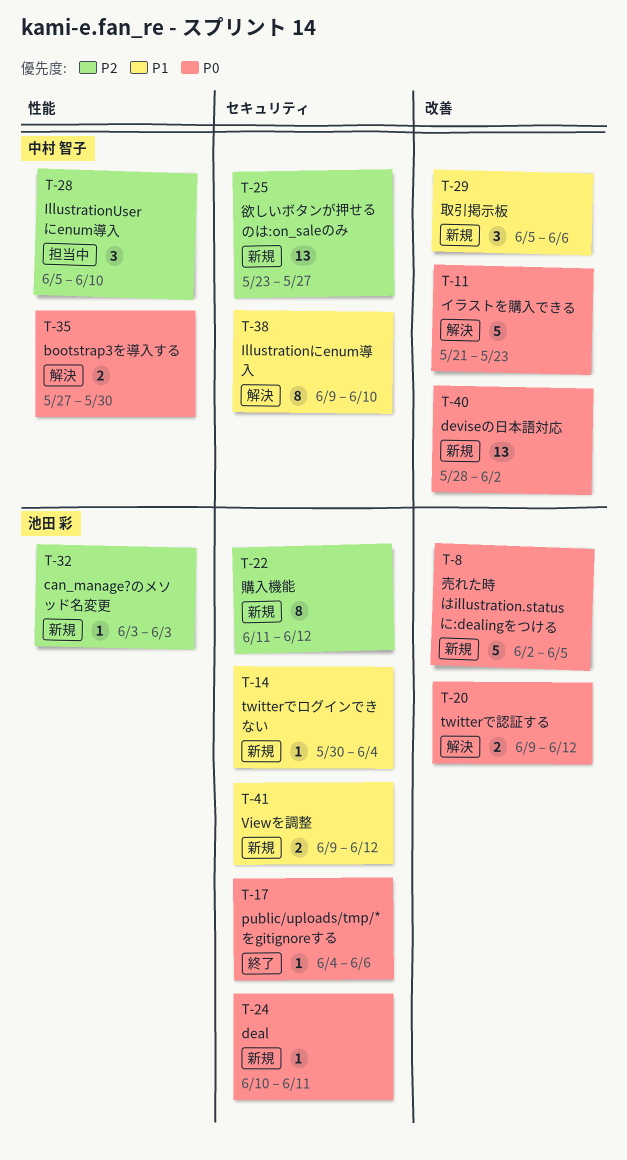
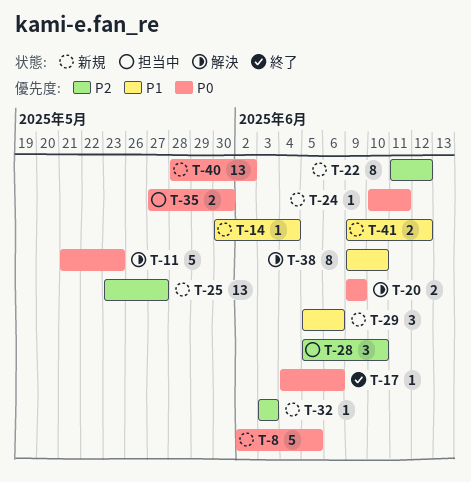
T-20, due: Jun 12 -> Jun 9
T-35, status: 解決 -> 担当中

